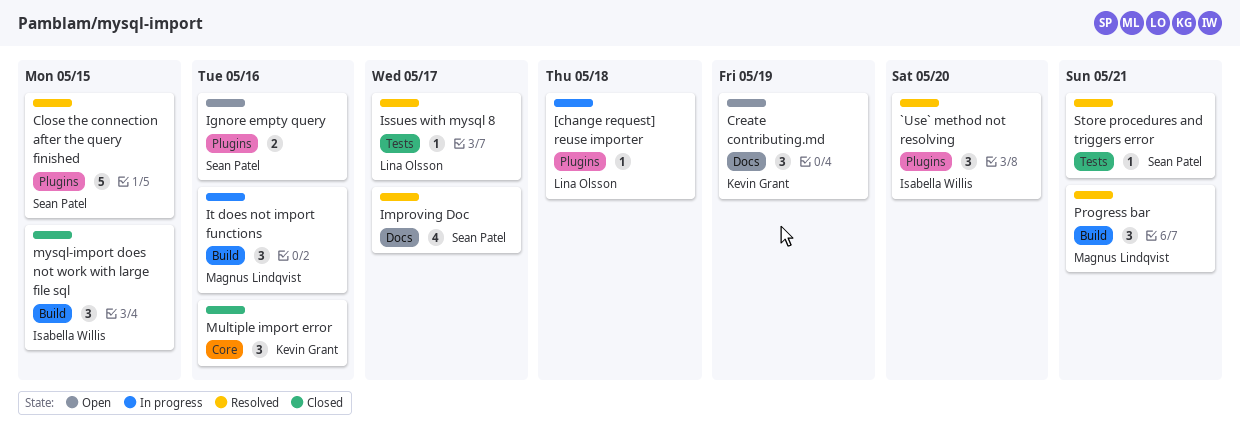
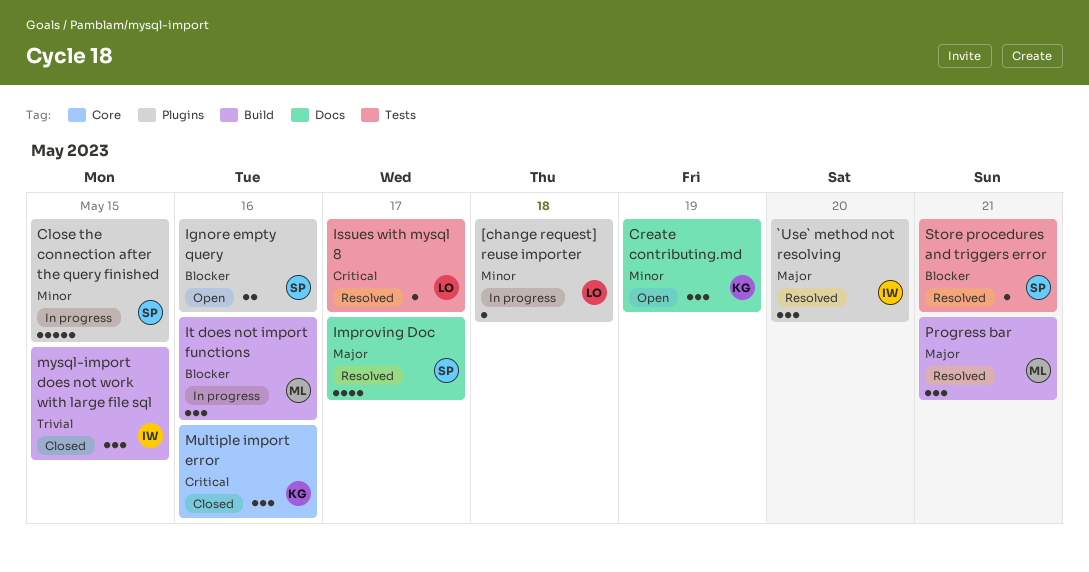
Close the connection after the query finished, status: Resolved -> In progress

